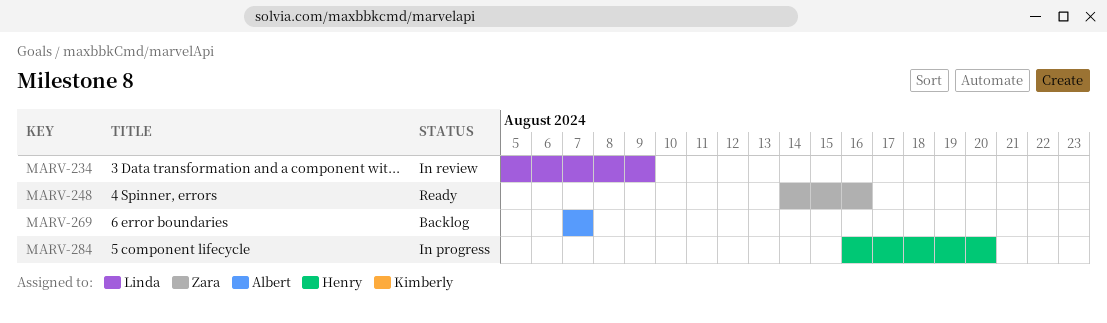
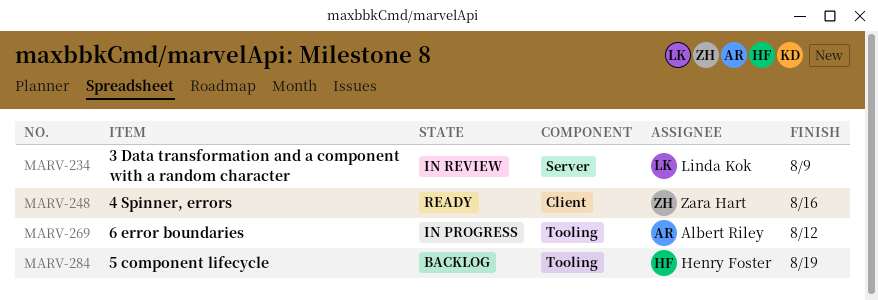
MARV-269, status: Backlog -> In progress
MARV-269, due: Aug 7 -> Aug 12
MARV-284, status: In progress -> Backlog
MARV-284, due: Aug 20 -> Aug 19

